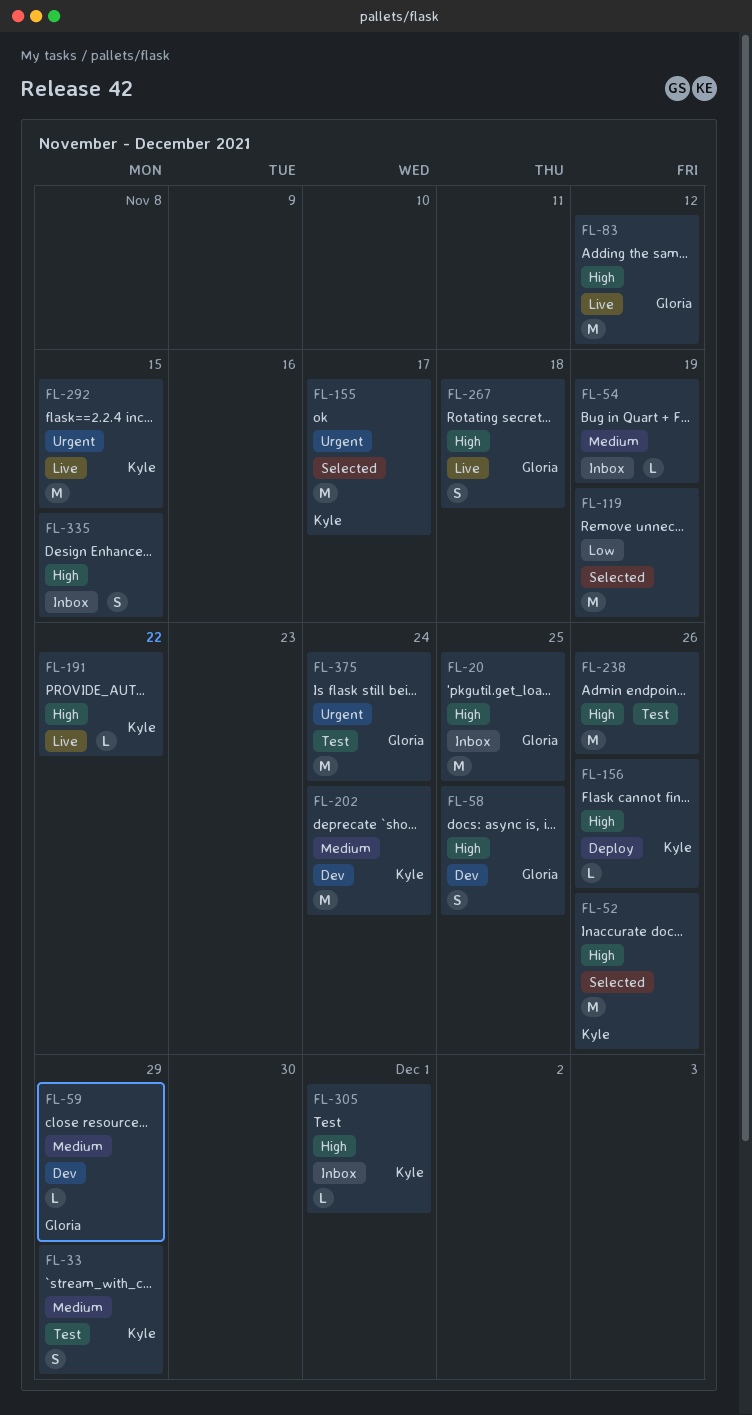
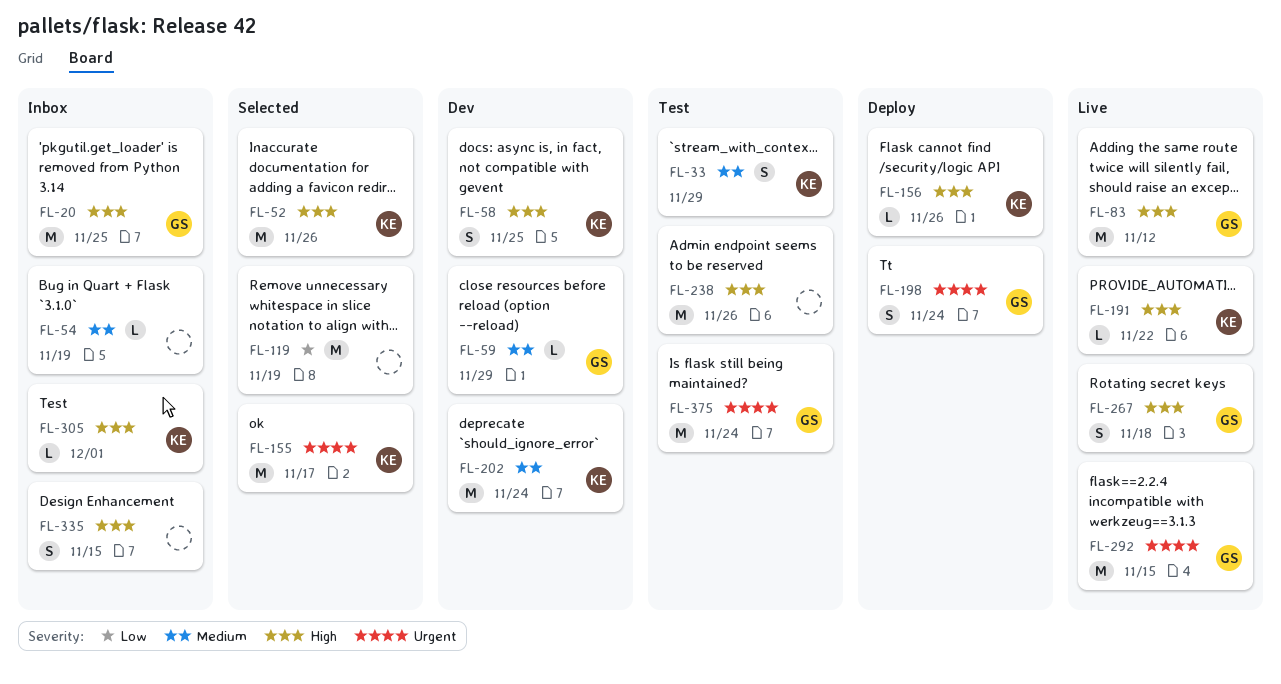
FL-58, owner: Gloria -> Kyle
FL-198: none -> present
FL-292, owner: Kyle -> Gloria

